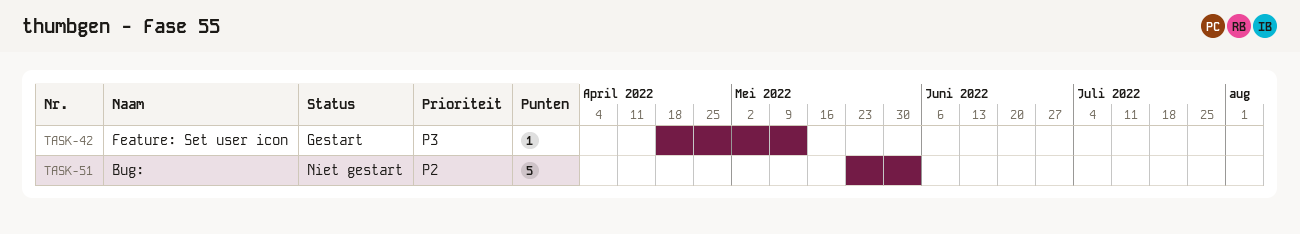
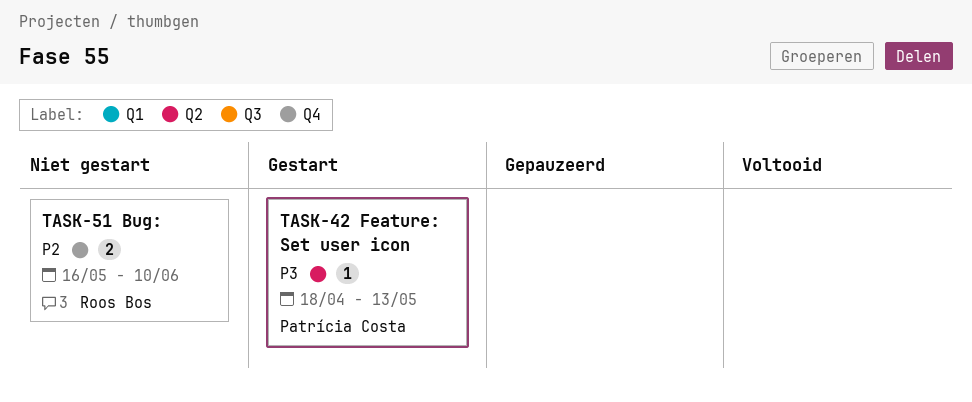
TASK-51, estimate: 5 -> 2
TASK-51, start: May 23 -> May 16
TASK-51, due: Jun 3 -> Jun 10

